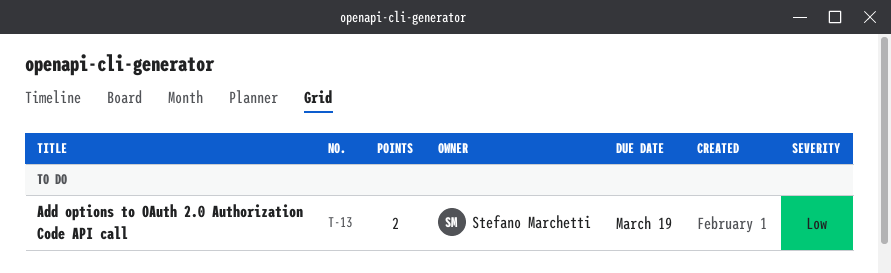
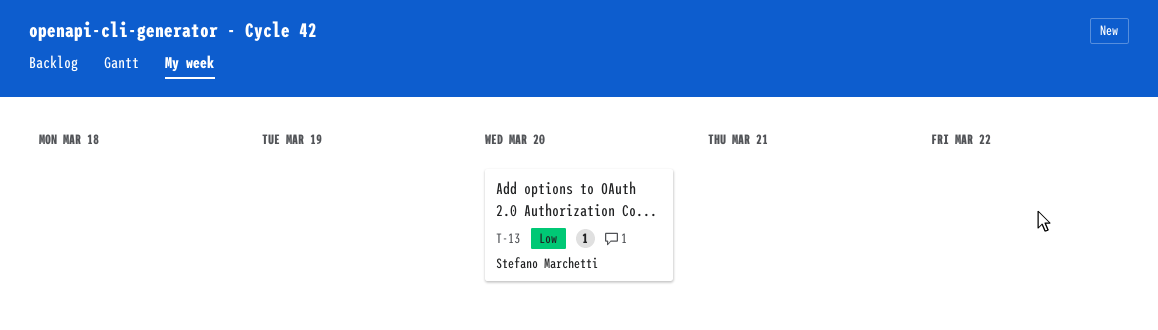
T-13, estimate: 2 -> 1
T-13, due: Mar 19 -> Mar 20

